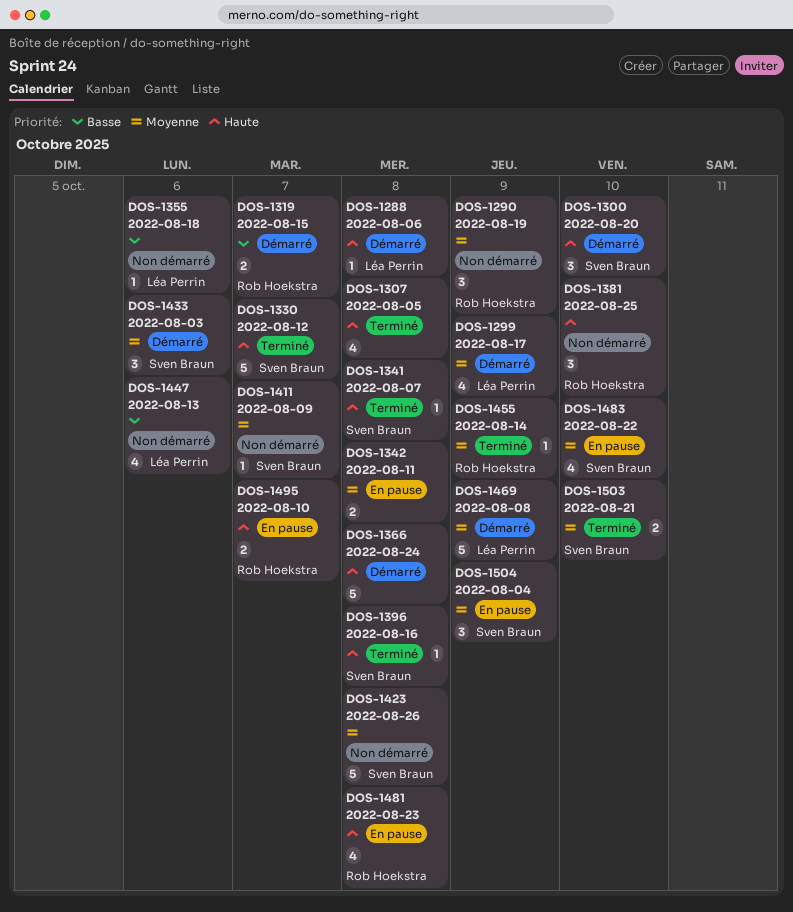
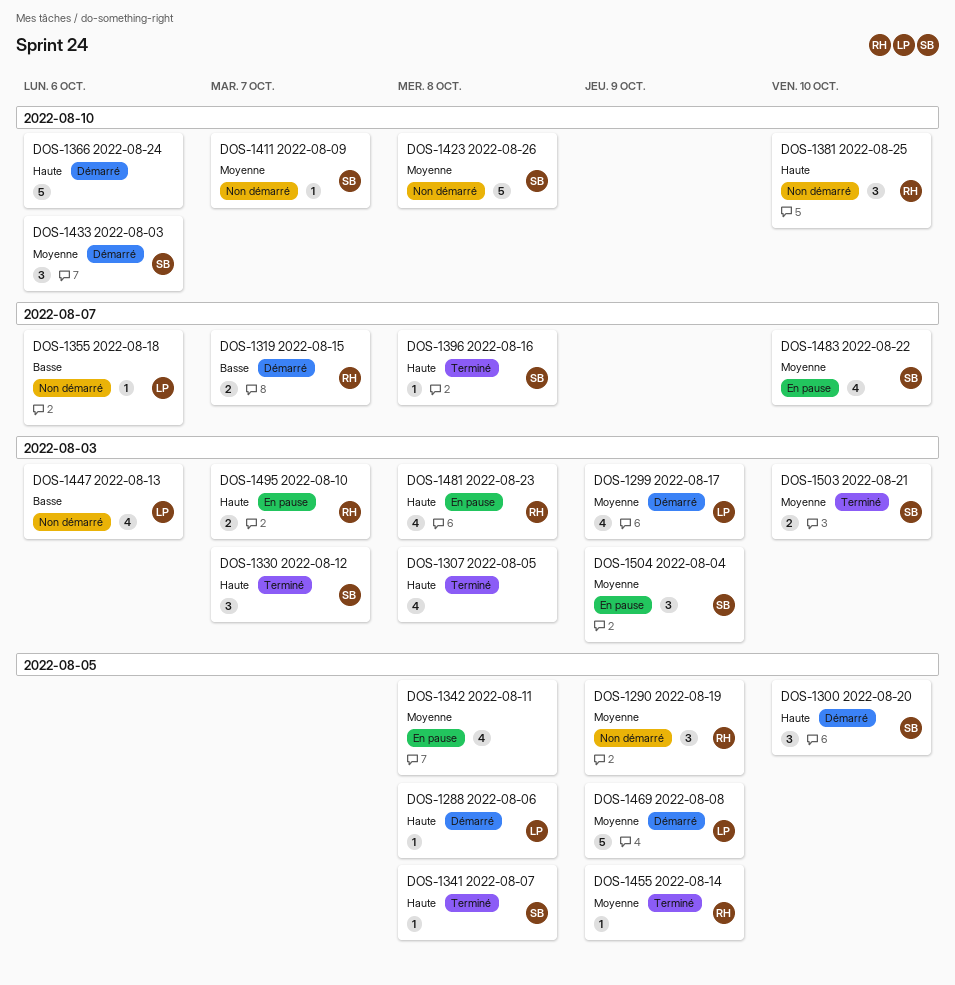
DOS-1330, estimate: 5 -> 3
DOS-1342, estimate: 2 -> 4
DOS-1366, due: Oct 8 -> Oct 6

